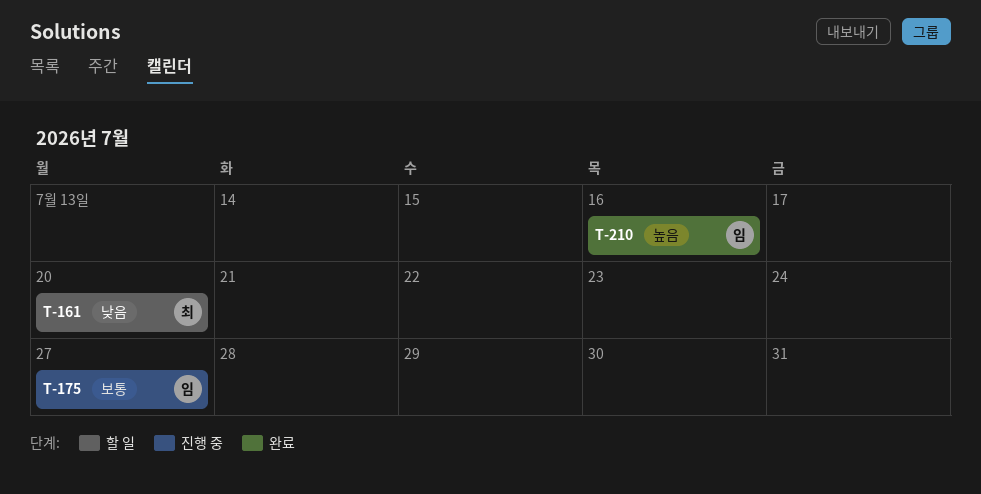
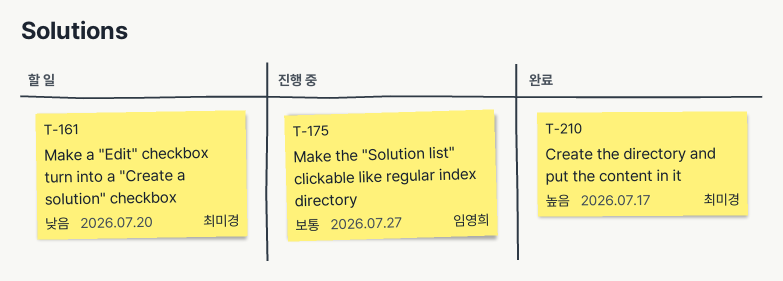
T-210, owner: 임영희 -> 최미경
T-210, due: Jul 16 -> Jul 17

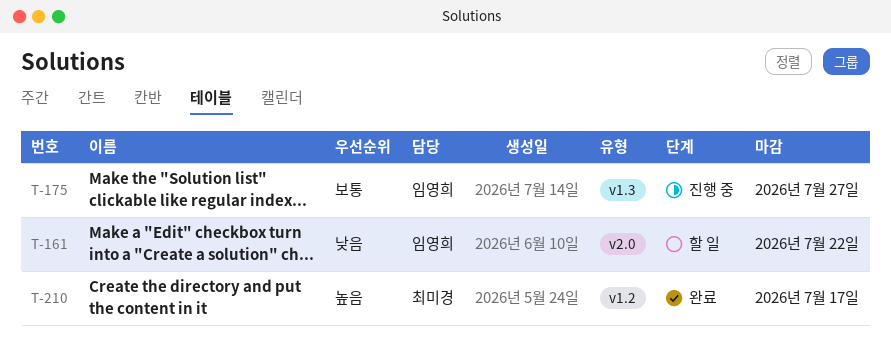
T-161, owner: 최미경 -> 임영희
T-161, due: Jul 20 -> Jul 22

